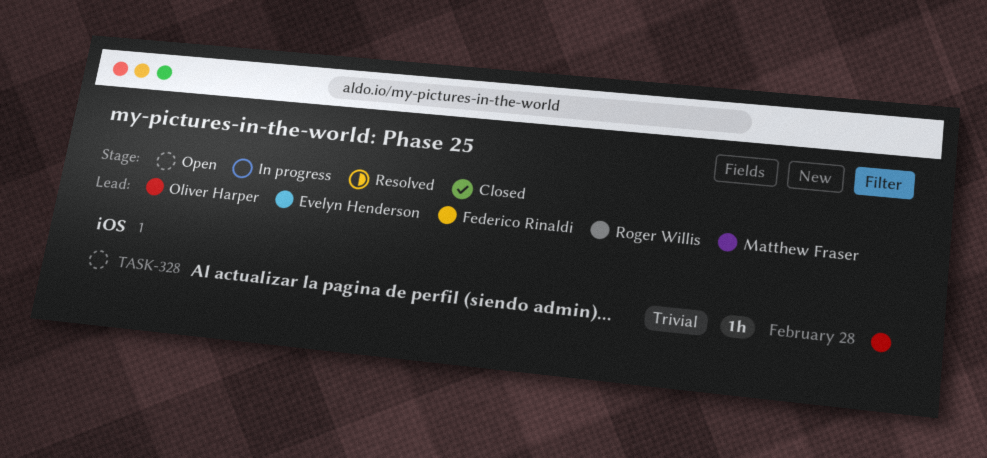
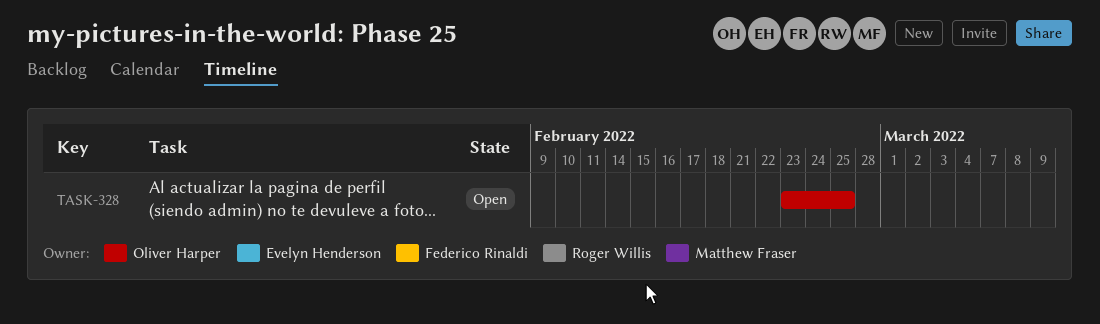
TASK-328, due: Feb 28 -> Feb 25

